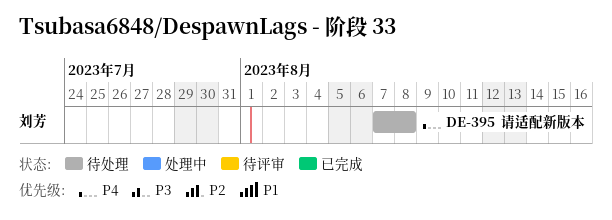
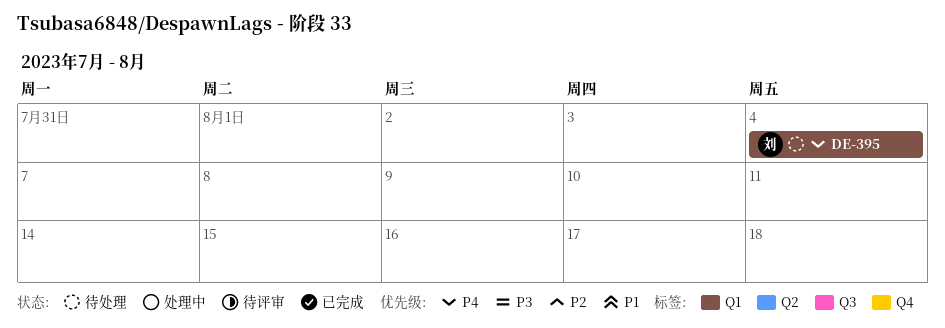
DE-395, start: Aug 7 -> Aug 4
DE-395, due: Aug 8 -> Aug 4

